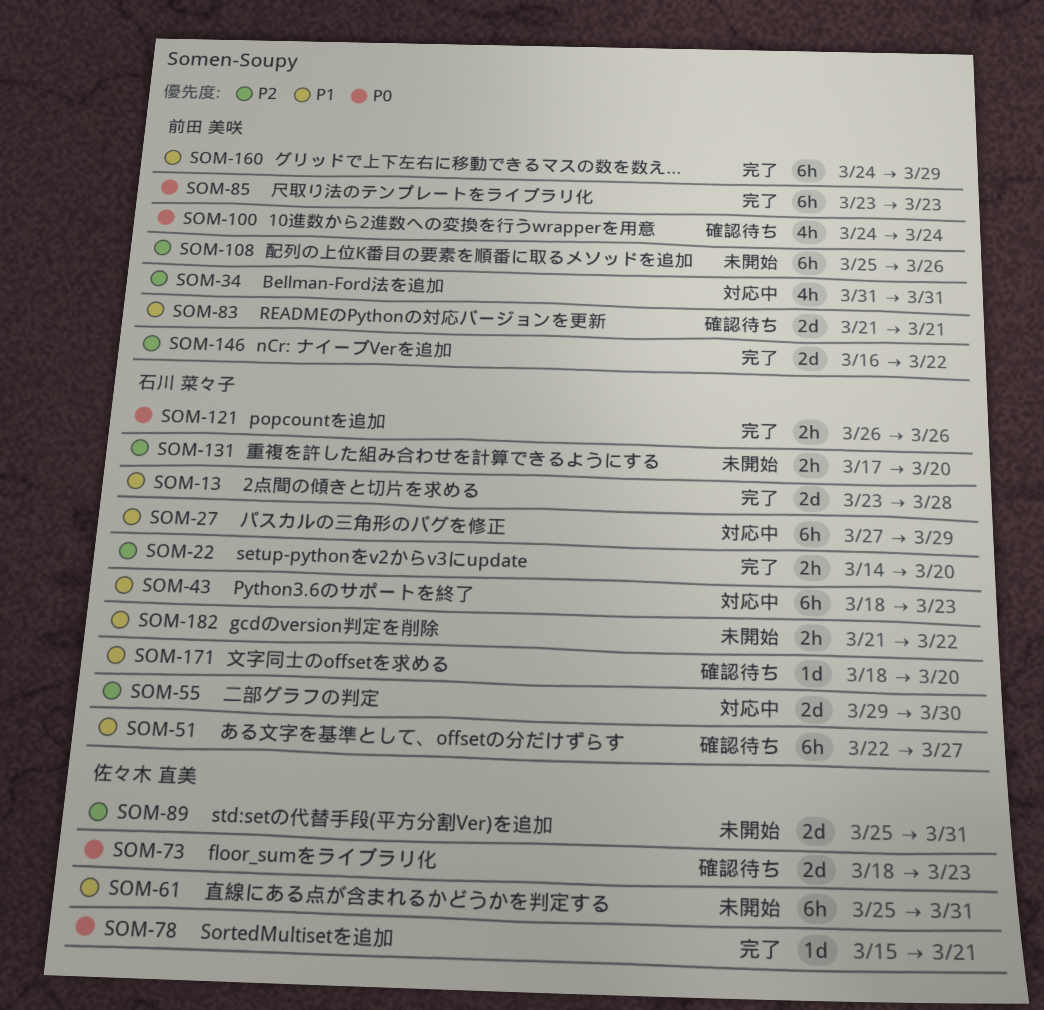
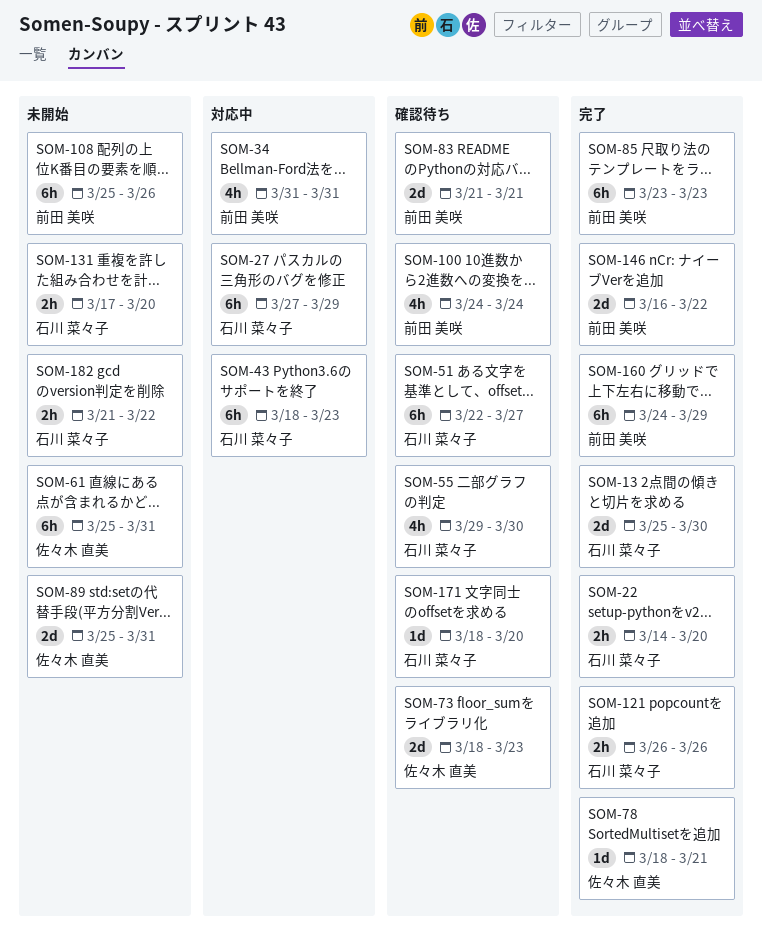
SOM-13, start: Mar 23 -> Mar 25
SOM-13, due: Mar 28 -> Mar 30
SOM-55, status: 対応中 -> 確認待ち
SOM-55, estimate: 2d -> 4h
SOM-78, start: Mar 15 -> Mar 18

